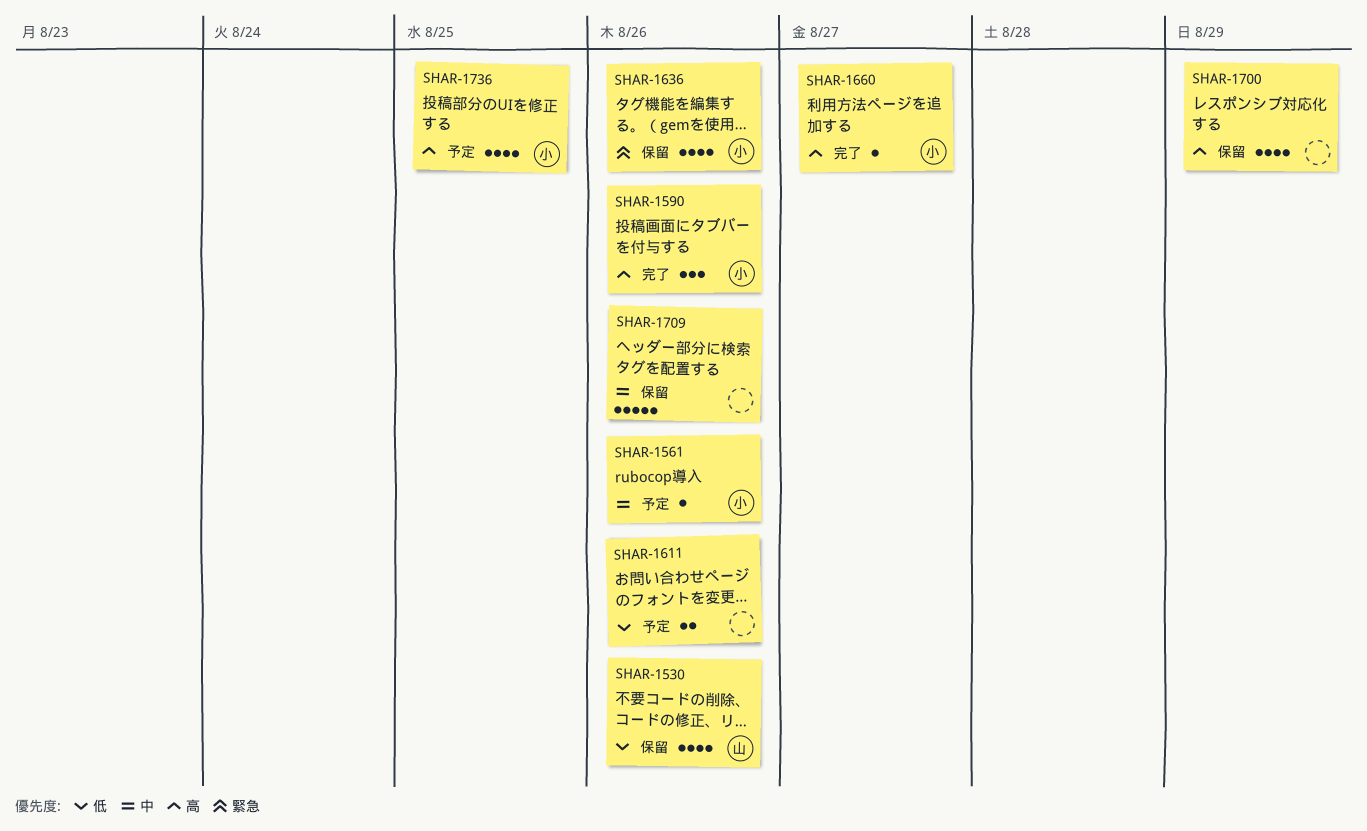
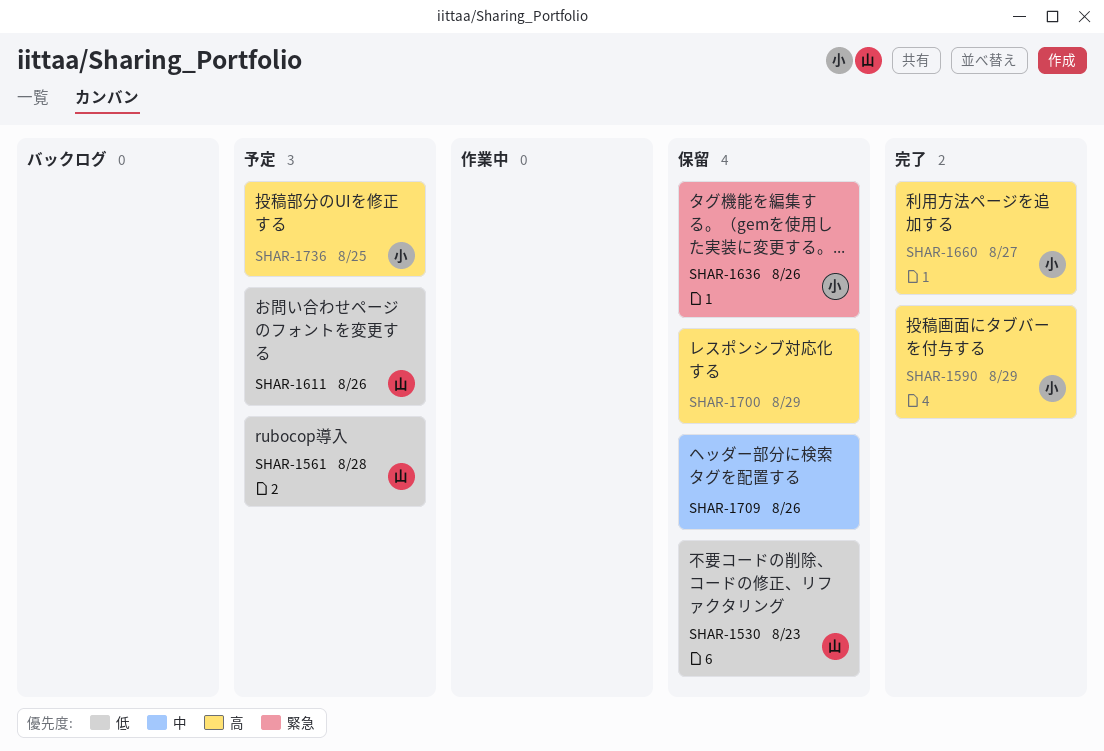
SHAR-1530, due: Aug 26 -> Aug 23
SHAR-1561, owner: 小 -> 山
SHAR-1561, priority: 中 -> 低
SHAR-1561, due: Aug 26 -> Aug 28
SHAR-1590, due: Aug 26 -> Aug 29
SHAR-1611, owner: none -> 山

